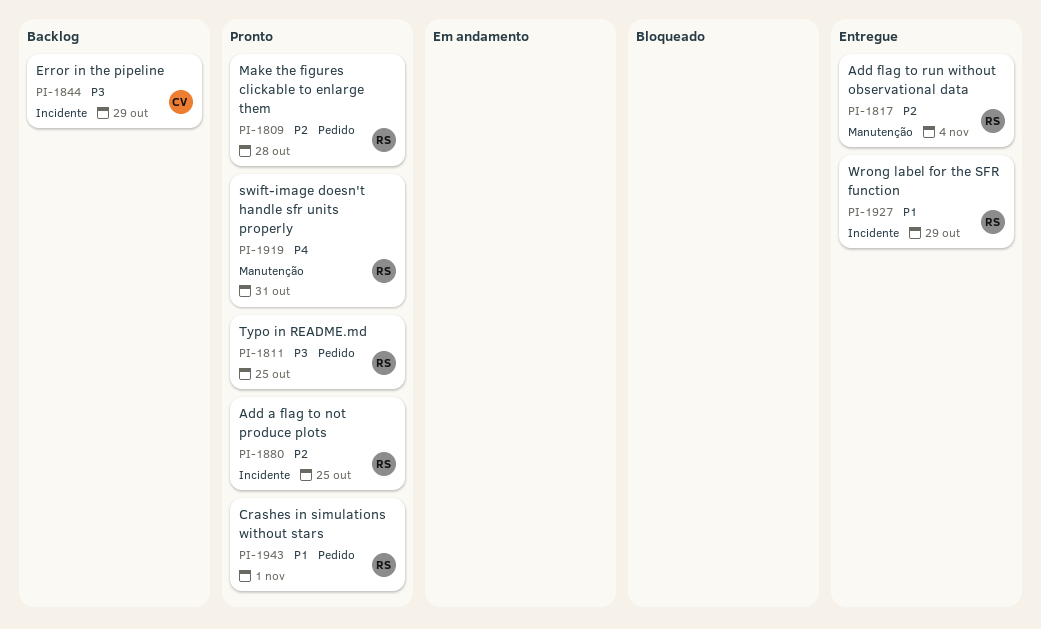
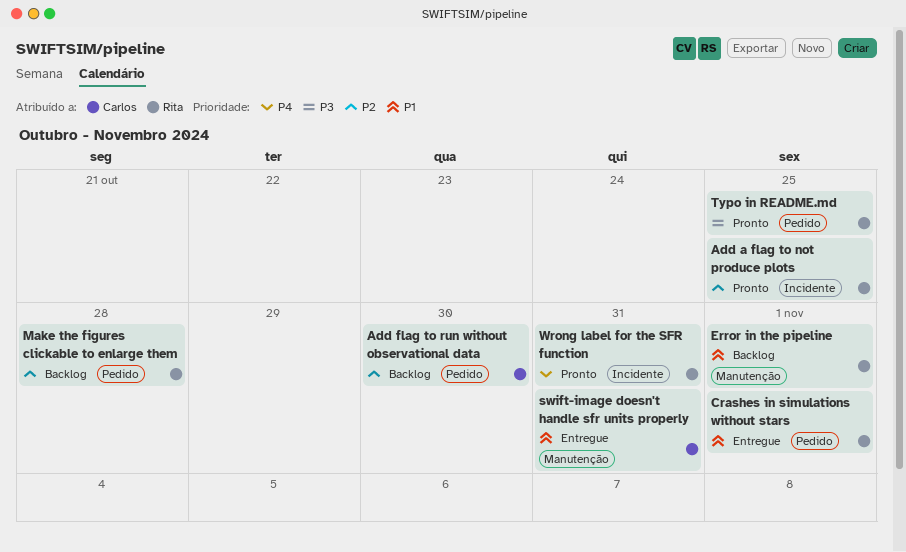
Add flag to run without observational data, status: Entregue -> Backlog
Add flag to run without observational data, owner: Rita -> Carlos
Add flag to run without observational data, label: Manutenção -> Pedido
Add flag to run without observational data, due: Nov 4 -> Oct 30
Crashes in simulations without stars, status: Pronto -> Entregue
Error in the pipeline, owner: Carlos -> Rita
Error in the pipeline, priority: P3 -> P1
Error in the pipeline, label: Incidente -> Manutenção
Error in the pipeline, due: Oct 29 -> Nov 1
Make the figures clickable to enlarge them, status: Pronto -> Backlog
swift-image doesn't handle sfr units properly, status: Pronto -> Entregue
swift-image doesn't handle sfr units properly, owner: Rita -> Carlos
swift-image doesn't handle sfr units properly, priority: P4 -> P1
Wrong label for the SFR function, status: Entregue -> Pronto
Wrong label for the SFR function, priority: P1 -> P4
Wrong label for the SFR function, due: Oct 29 -> Oct 31

